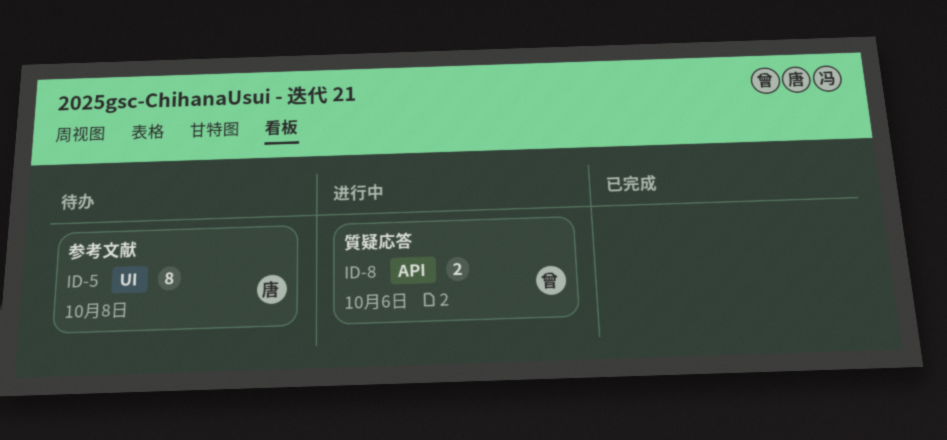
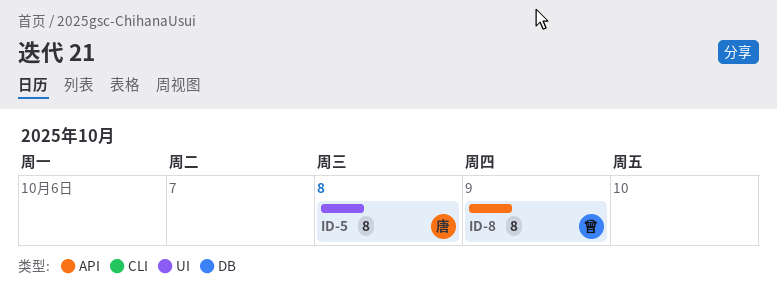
ID-8, estimate: 2 -> 8
ID-8, due: Oct 6 -> Oct 9

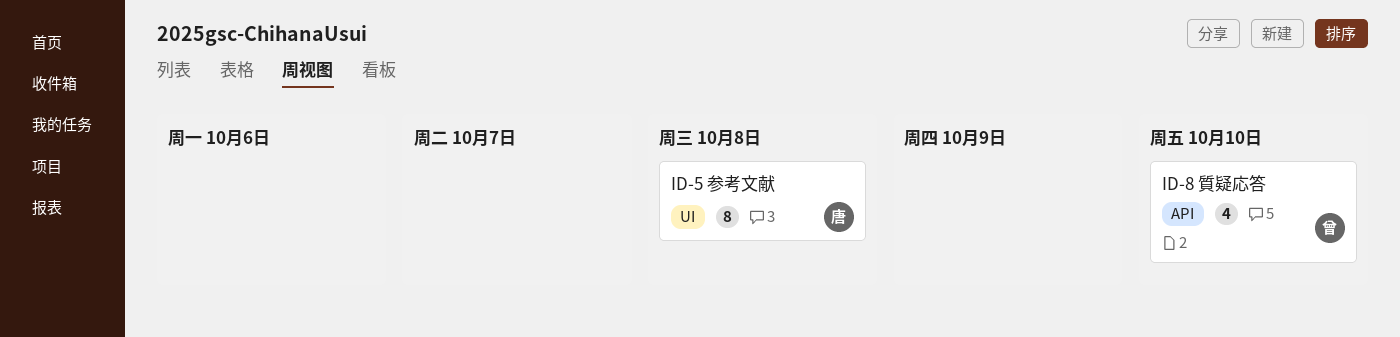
ID-8, estimate: 8 -> 4
ID-8, due: Oct 9 -> Oct 10

